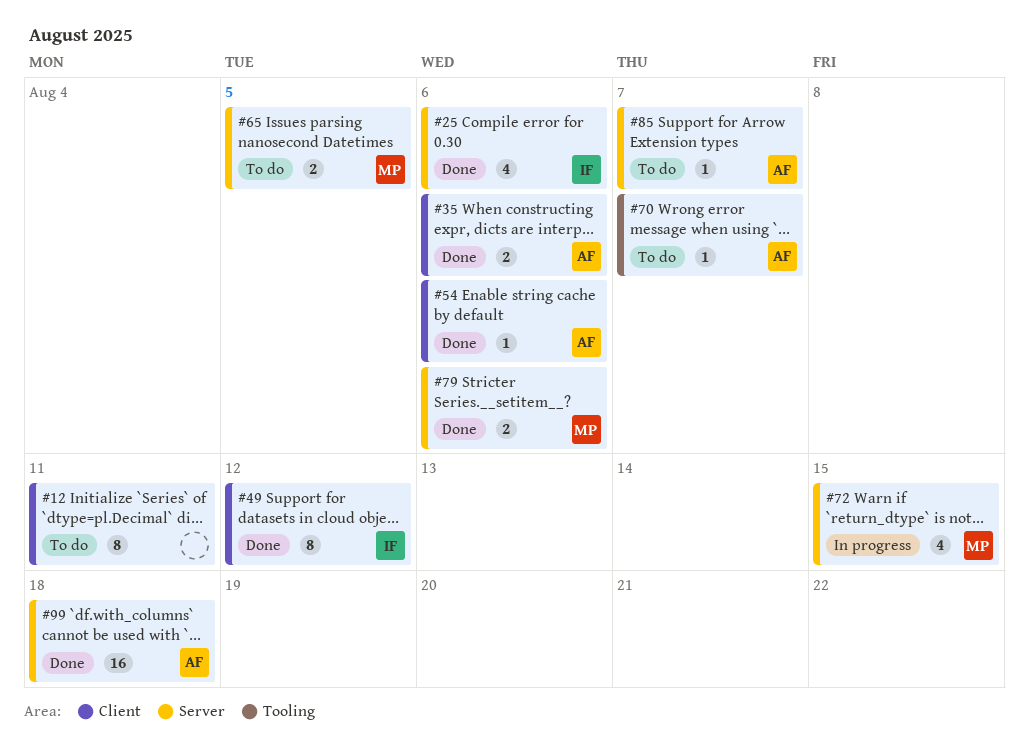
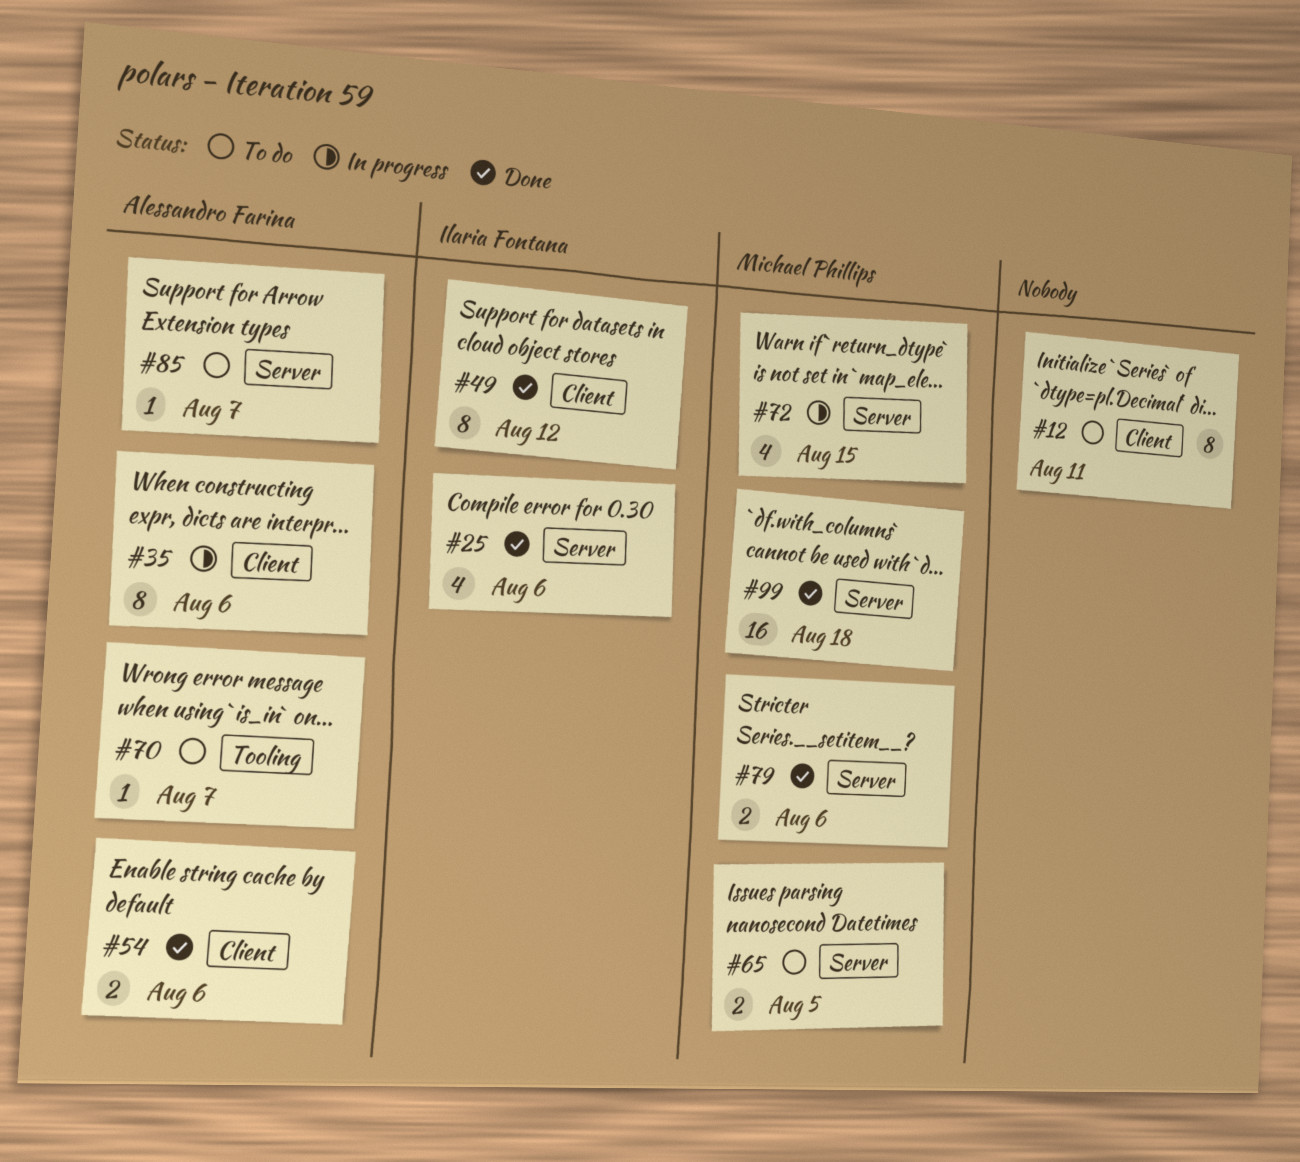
#35, status: Done -> In progress
#35, estimate: 2 -> 8
#54, estimate: 1 -> 2
#99, owner: Alessandro Farina -> Michael Phillips

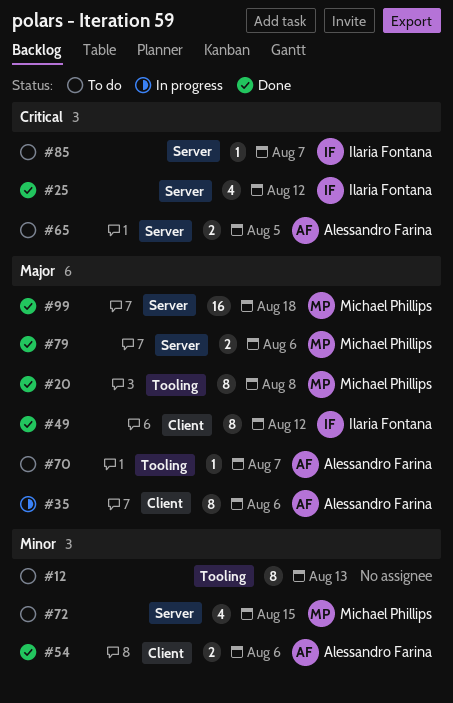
#12, label: Client -> Tooling
#12, due: Aug 11 -> Aug 13
#20: none -> present
#25, due: Aug 6 -> Aug 12
#65, owner: Michael Phillips -> Alessandro Farina
#72, status: In progress -> To do
#85, owner: Alessandro Farina -> Ilaria Fontana

